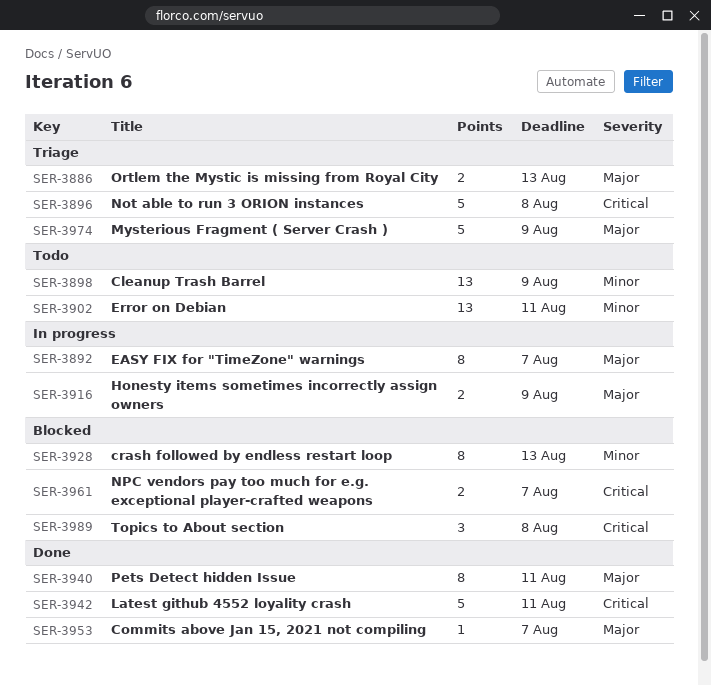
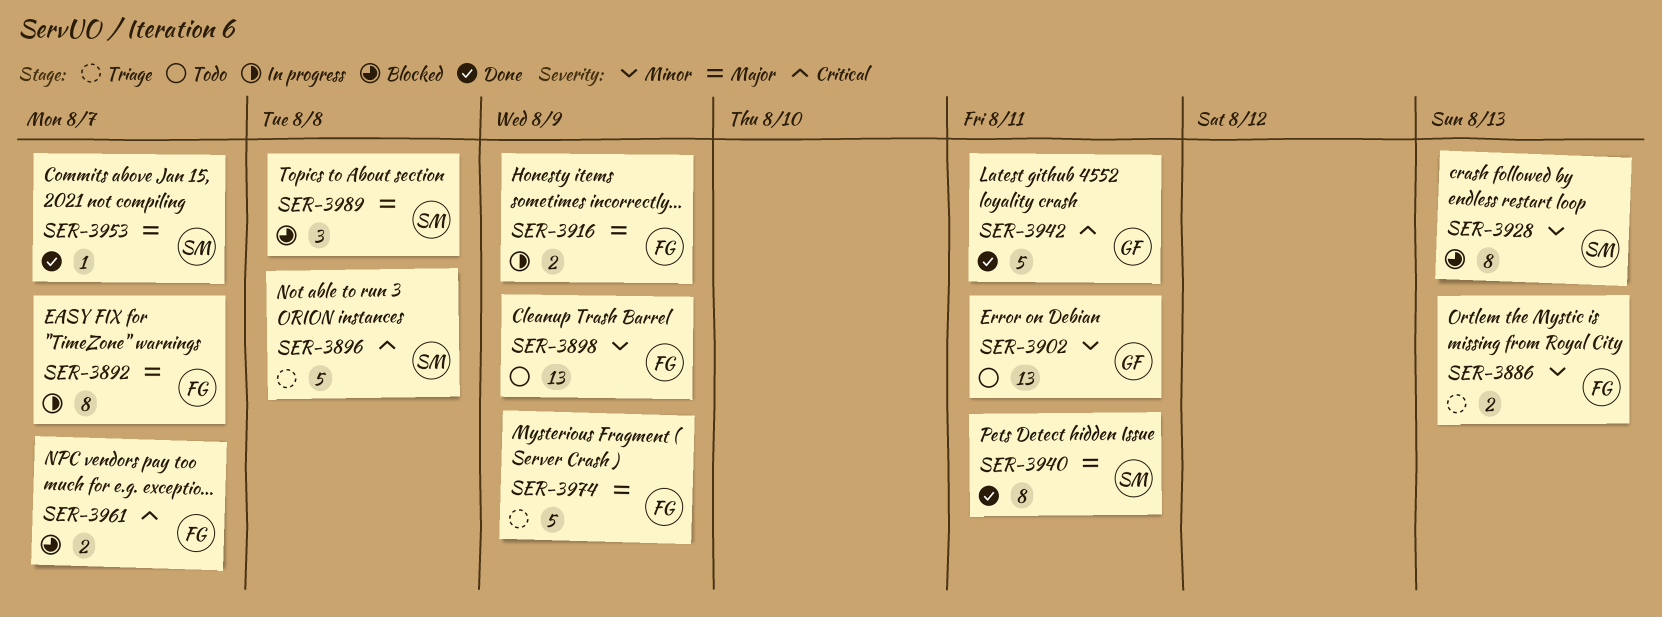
SER-3886, priority: Major -> Minor
SER-3989, priority: Critical -> Major

